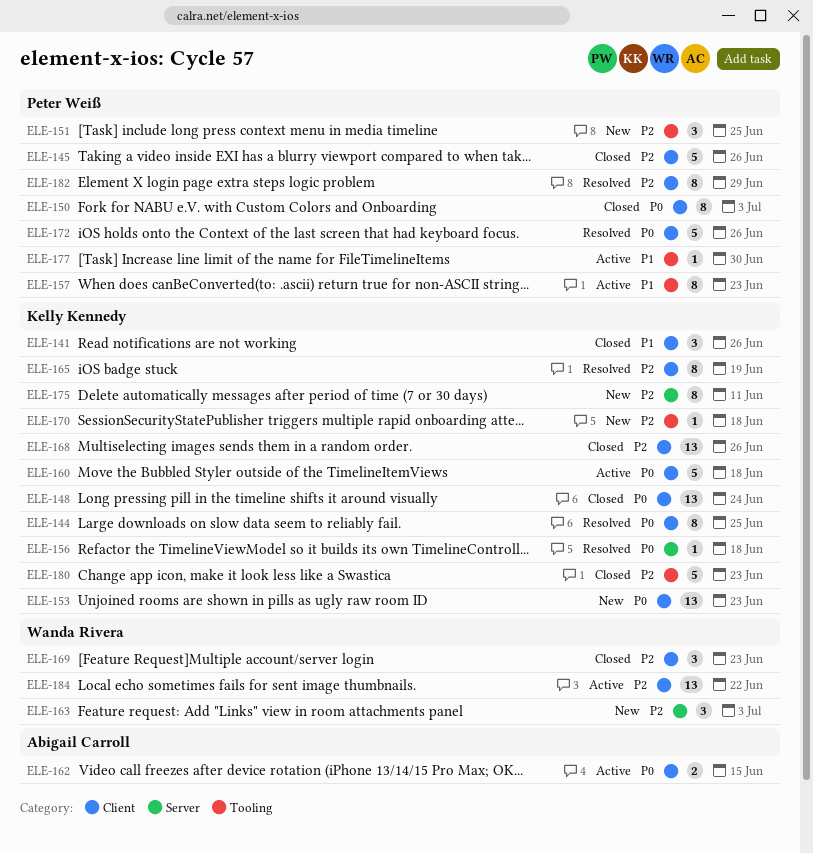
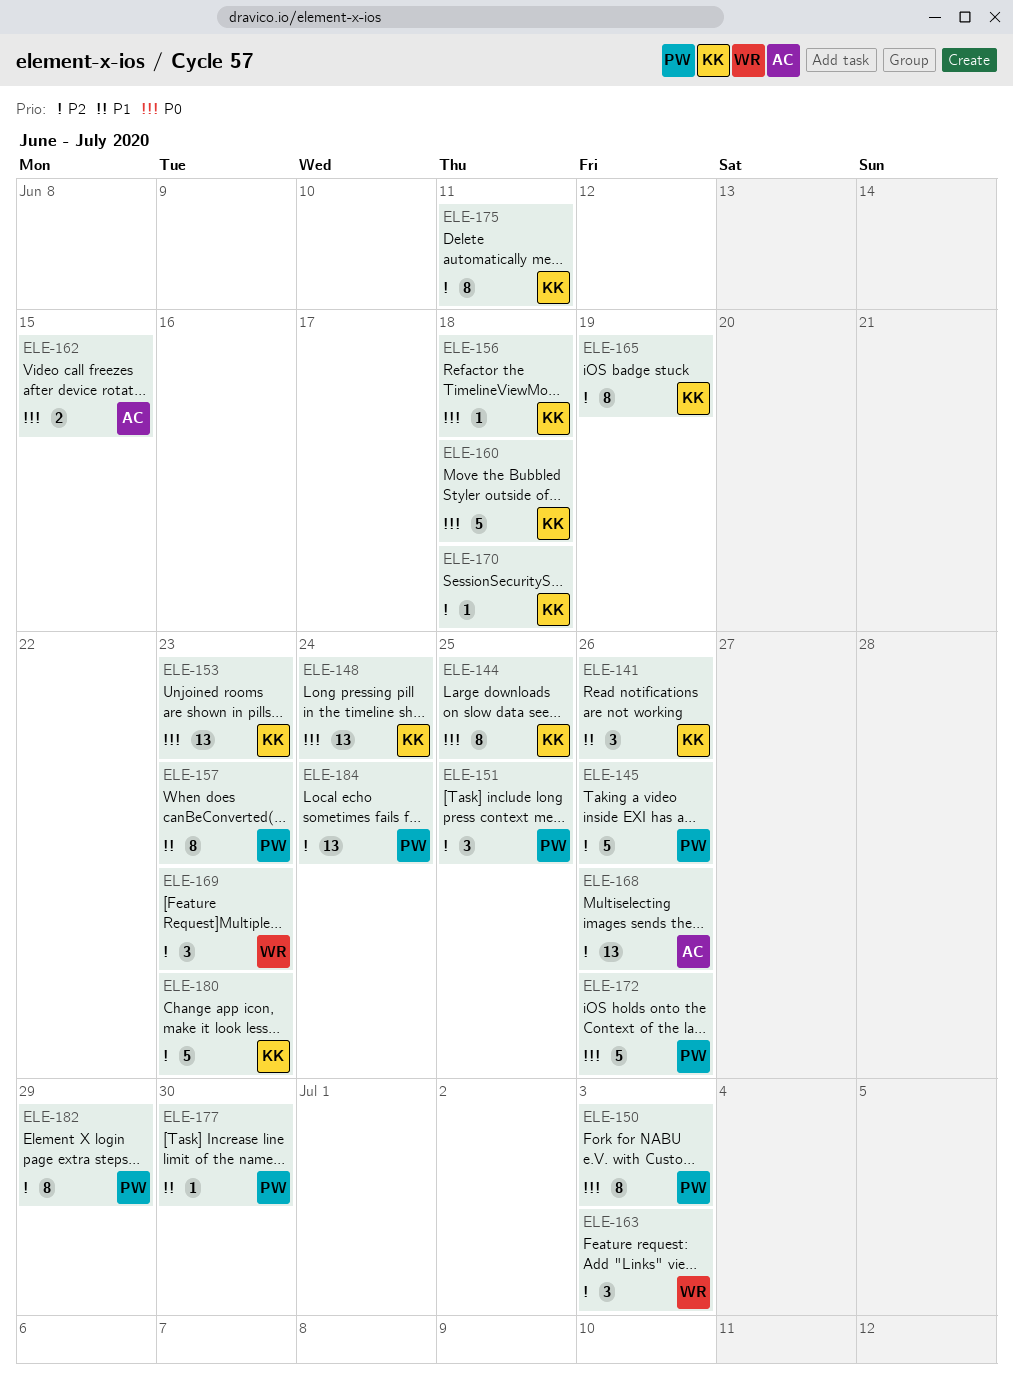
ELE-168, owner: Kelly Kennedy -> Abigail Carroll
ELE-184, owner: Wanda Rivera -> Peter Weiß
ELE-184, due: Jun 22 -> Jun 24

